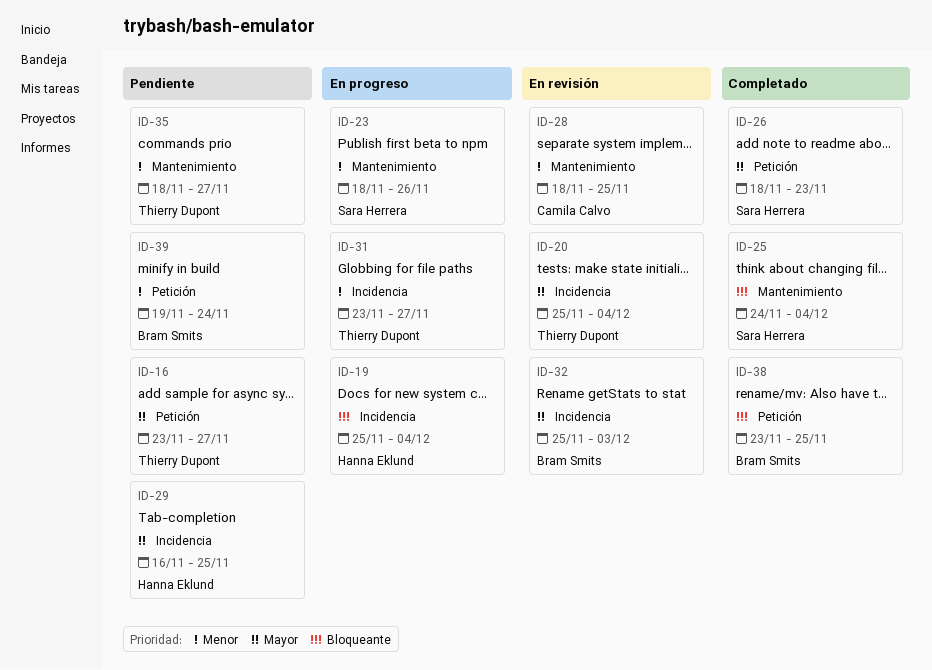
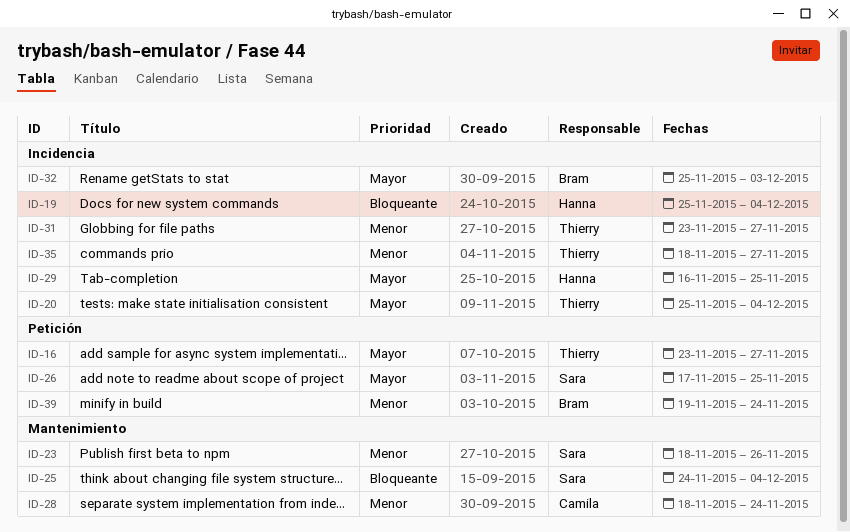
ID-26, start: Nov 18 -> Nov 17
ID-26, due: Nov 23 -> Nov 25
ID-28, due: Nov 25 -> Nov 24
ID-35, label: Mantenimiento -> Incidencia
ID-38: present -> none

